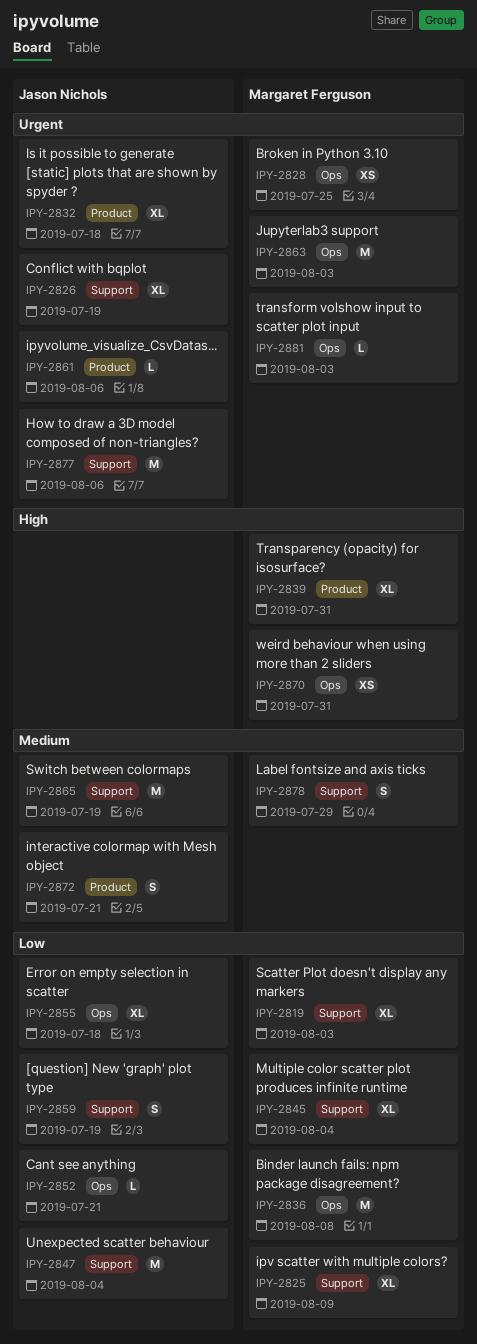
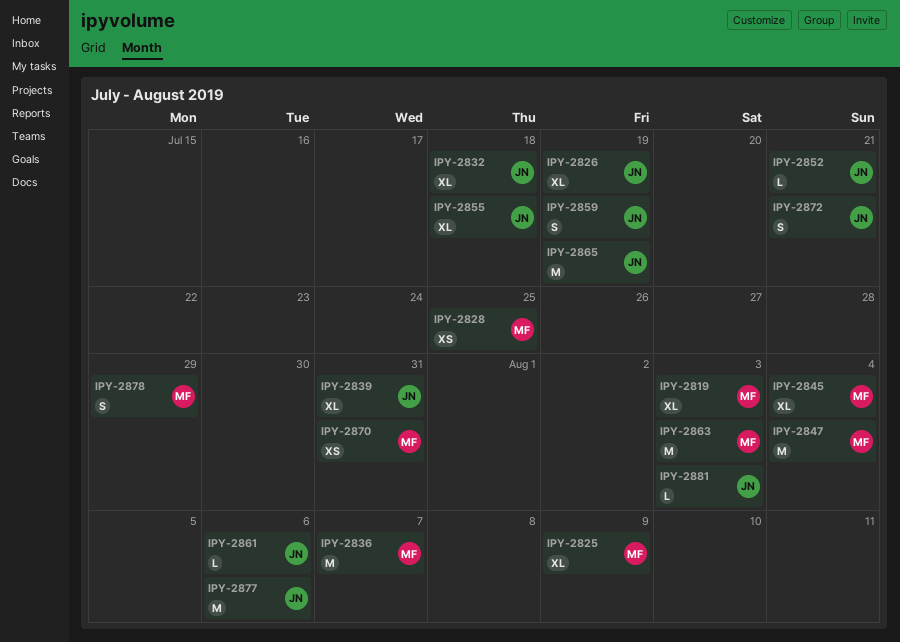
IPY-2836, due: Aug 8 -> Aug 7
IPY-2839, owner: Margaret Ferguson -> Jason Nichols
IPY-2847, owner: Jason Nichols -> Margaret Ferguson
IPY-2881, owner: Margaret Ferguson -> Jason Nichols

